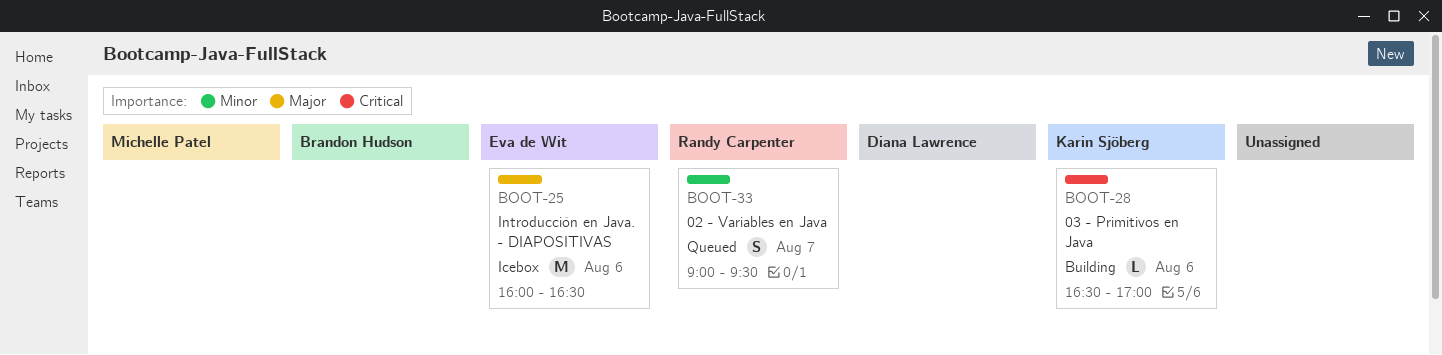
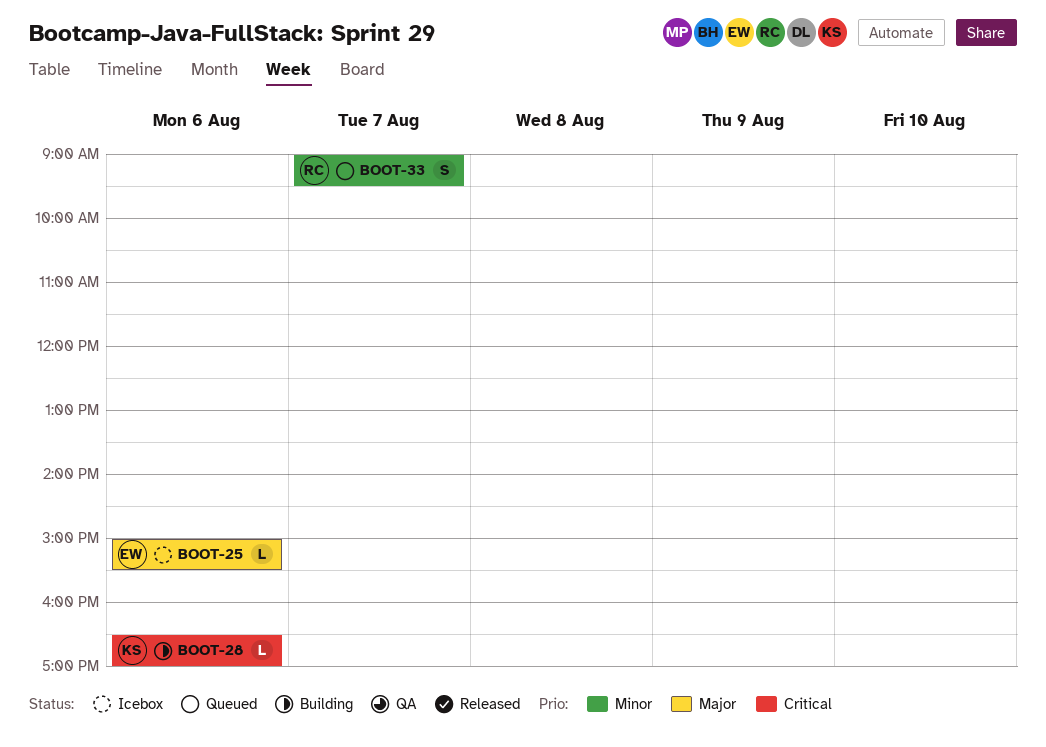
BOOT-25, estimate: M -> L
BOOT-25, begins: 16:00 -> 15:00
BOOT-25, ends: 16:30 -> 15:30

